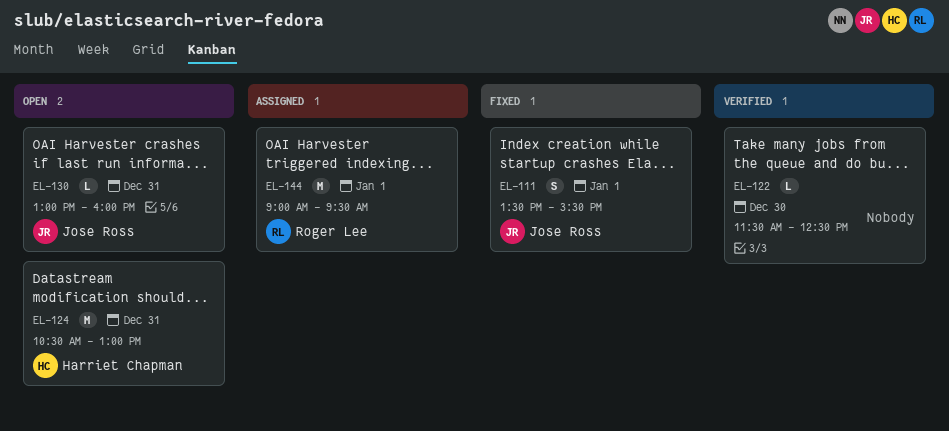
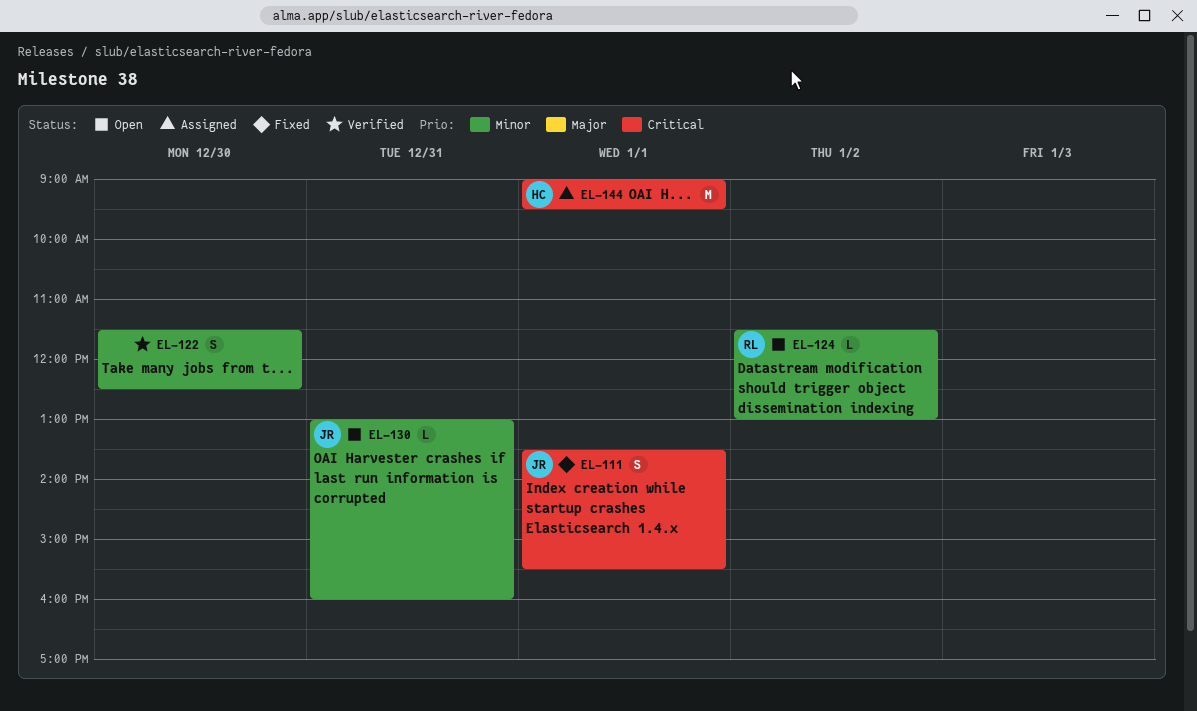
EL-122, estimate: L -> S
EL-124, owner: Harriet Chapman -> Roger Lee
EL-124, estimate: M -> L
EL-124, day: Dec 31 -> Jan 2
EL-124, begins: 10:30 -> 11:30
EL-144, owner: Roger Lee -> Harriet Chapman

